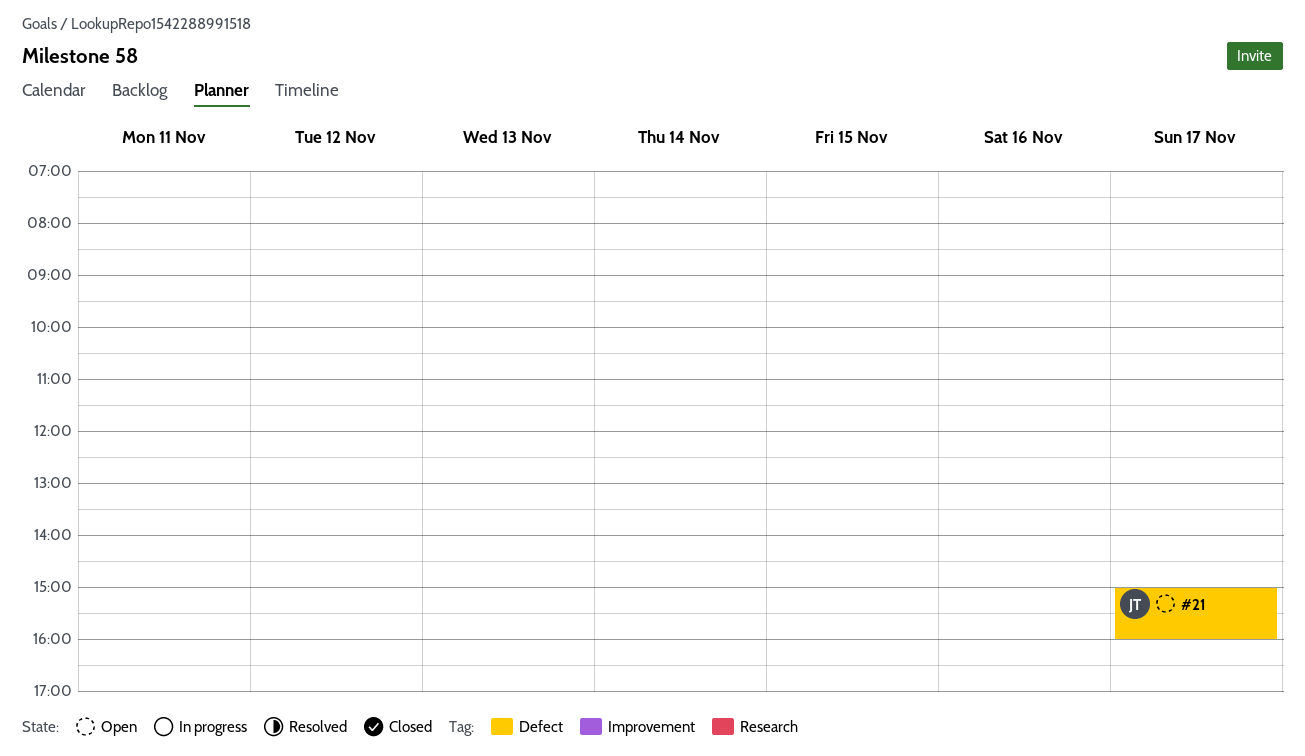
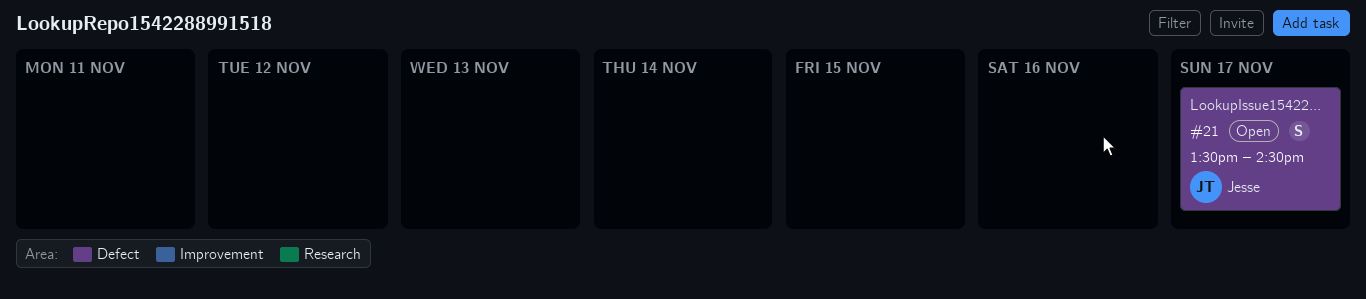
#21, begins: 15:00 -> 13:30
#21, ends: 16:00 -> 14:30

